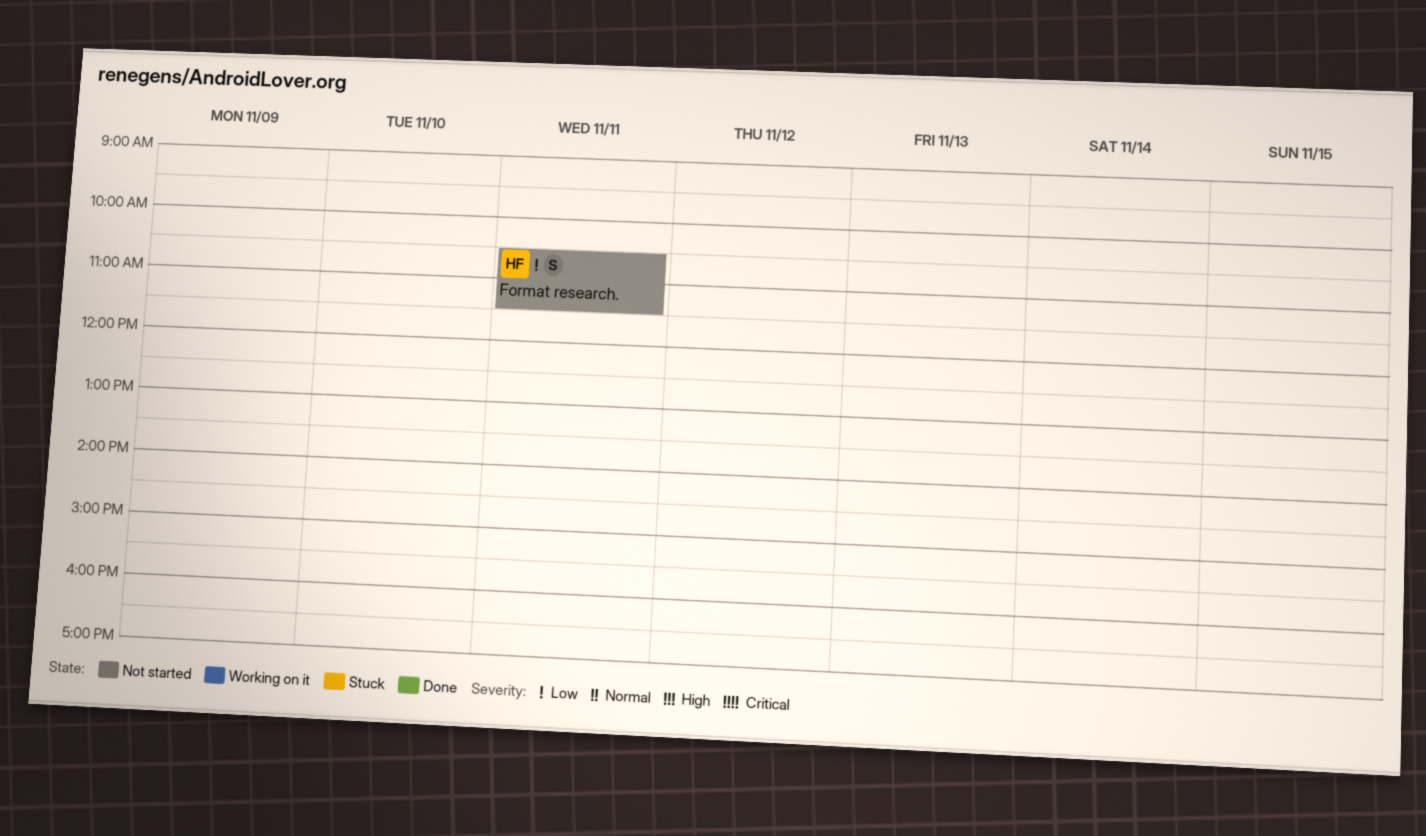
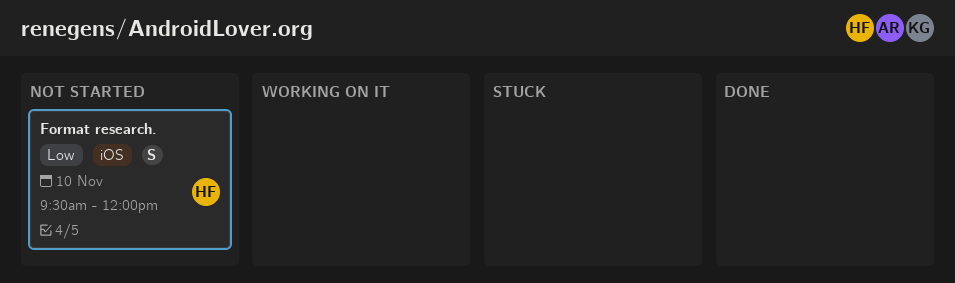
Format research., day: Nov 11 -> Nov 10
Format research., begins: 10:30 -> 09:30
Format research., ends: 11:30 -> 12:00

